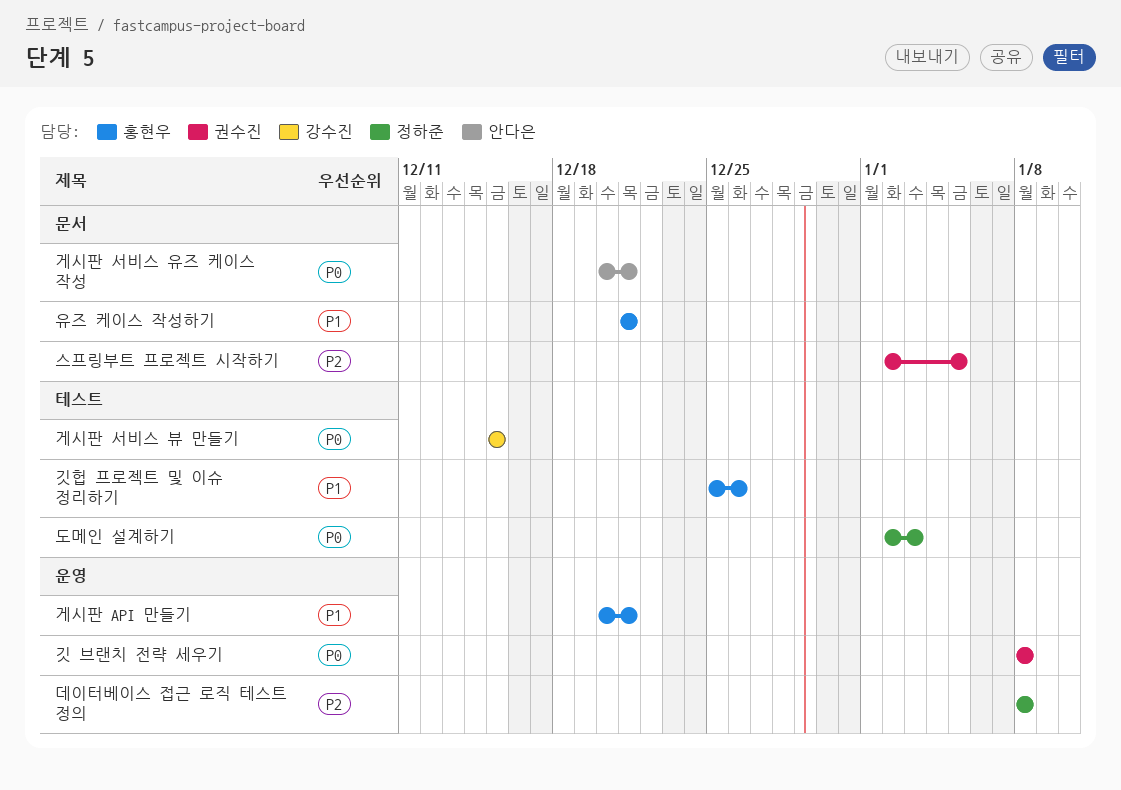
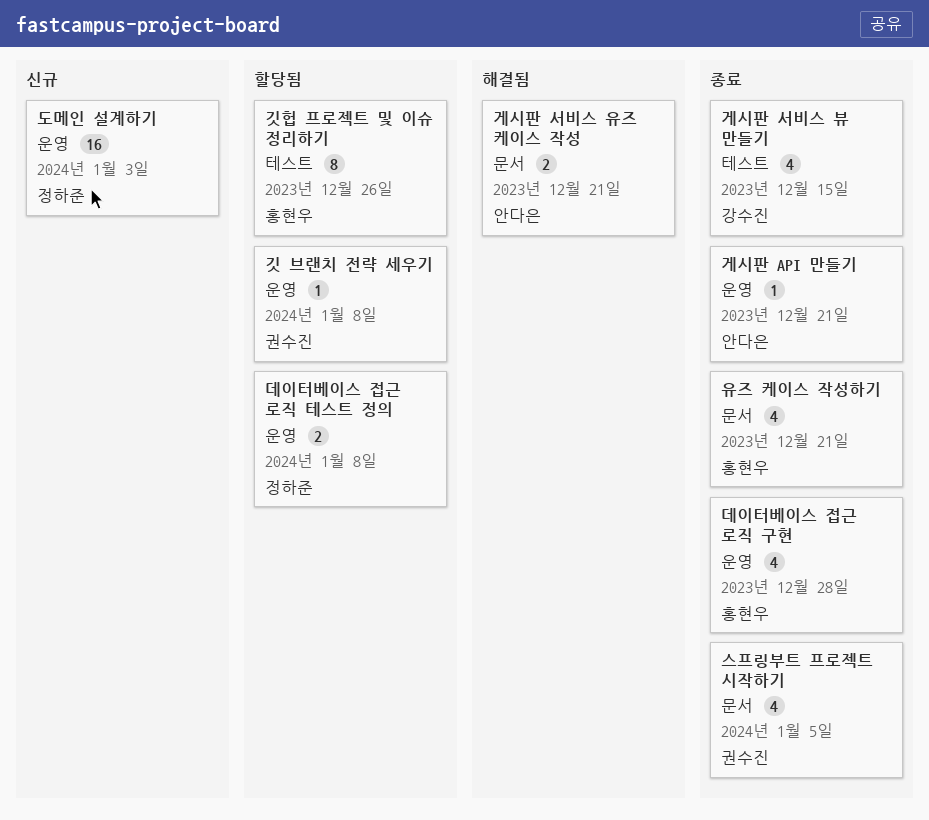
게시판 API 만들기, owner: 홍현우 -> 안다은
데이터베이스 접근 로직 구현: none -> present
도메인 설계하기, label: 테스트 -> 운영

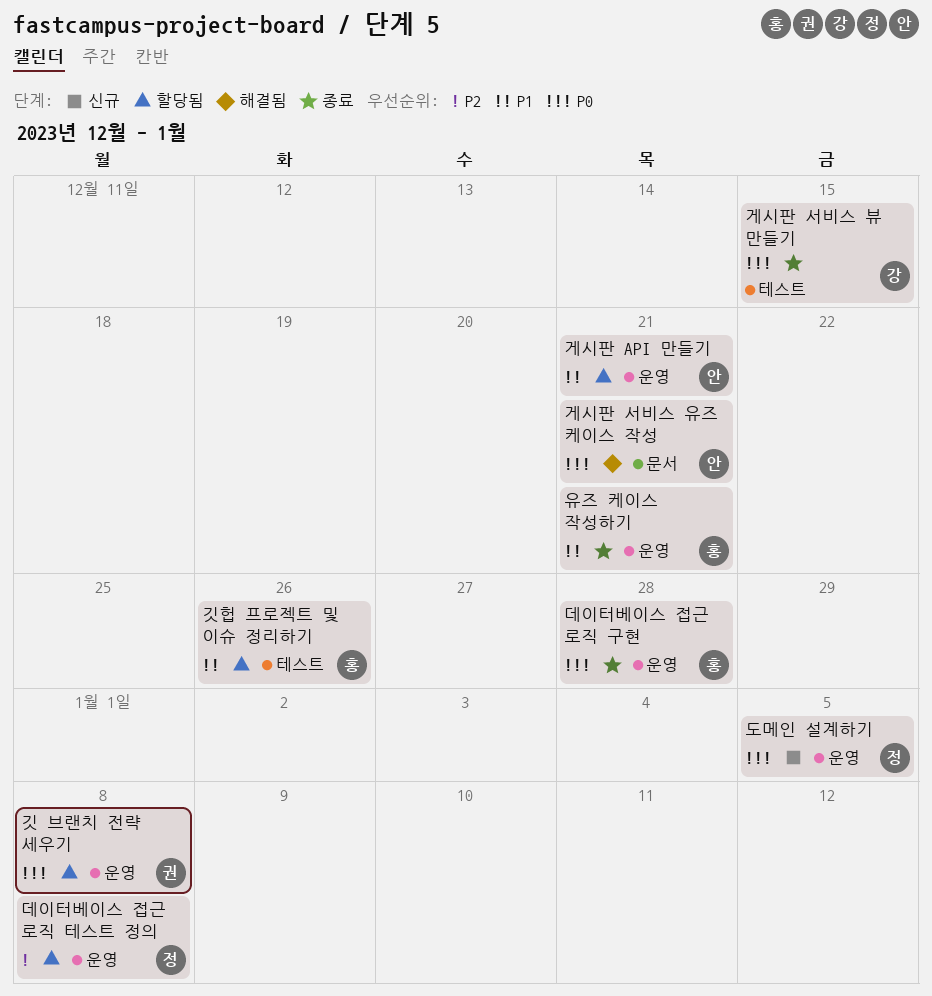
게시판 API 만들기, status: 종료 -> 할당됨
도메인 설계하기, due: Jan 3 -> Jan 5
스프링부트 프로젝트 시작하기: present -> none
유즈 케이스 작성하기, label: 문서 -> 운영

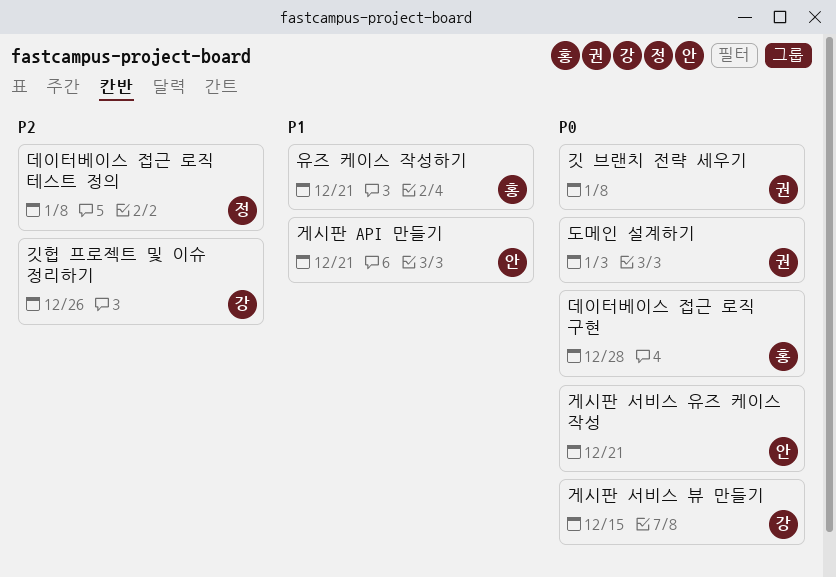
깃헙 프로젝트 및 이슈 정리하기, owner: 홍 -> 강
깃헙 프로젝트 및 이슈 정리하기, priority: P1 -> P2
도메인 설계하기, owner: 정 -> 권
도메인 설계하기, due: Jan 5 -> Jan 3

